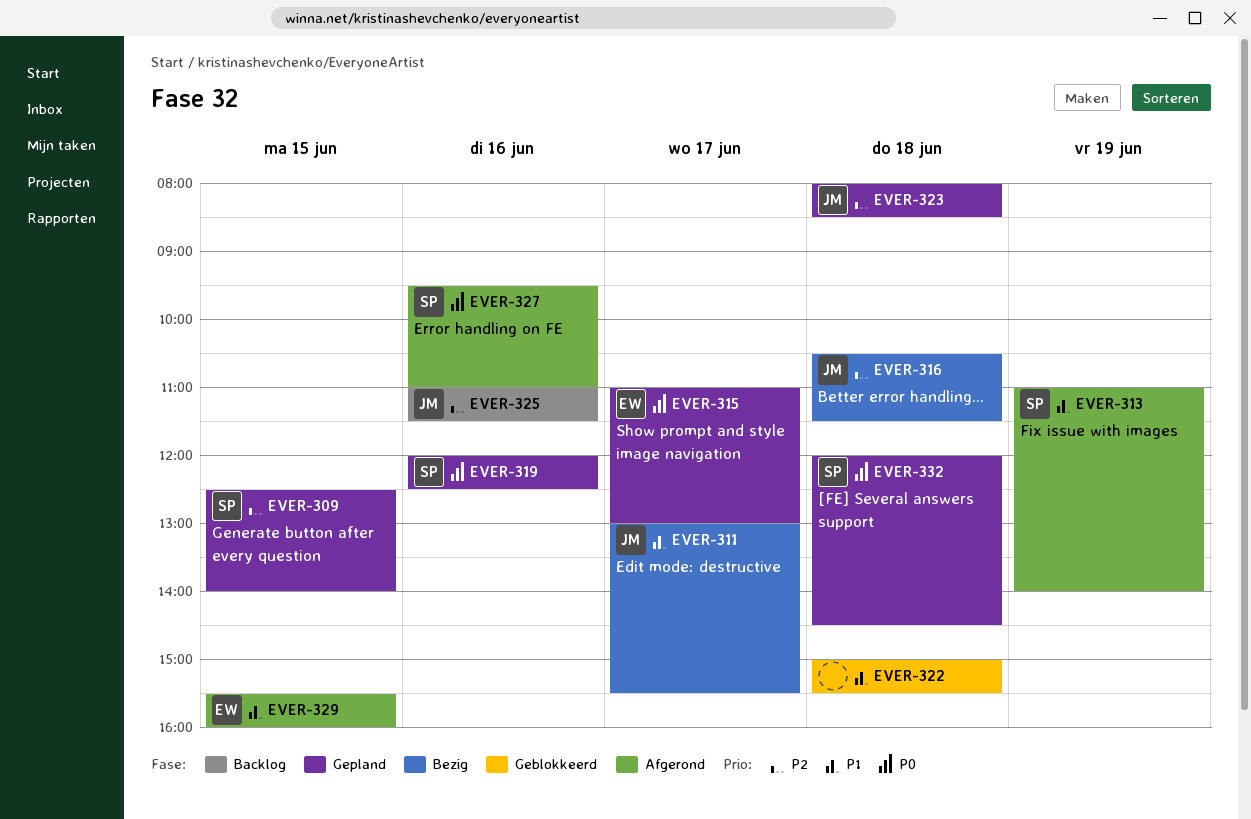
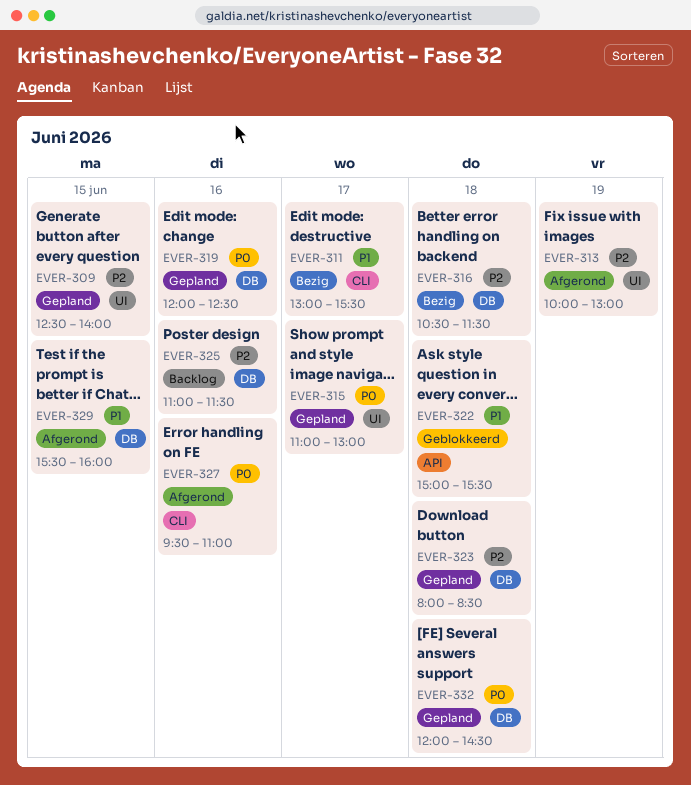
EVER-313, priority: P1 -> P2
EVER-313, begins: 11:00 -> 10:00
EVER-313, ends: 14:00 -> 13:00

